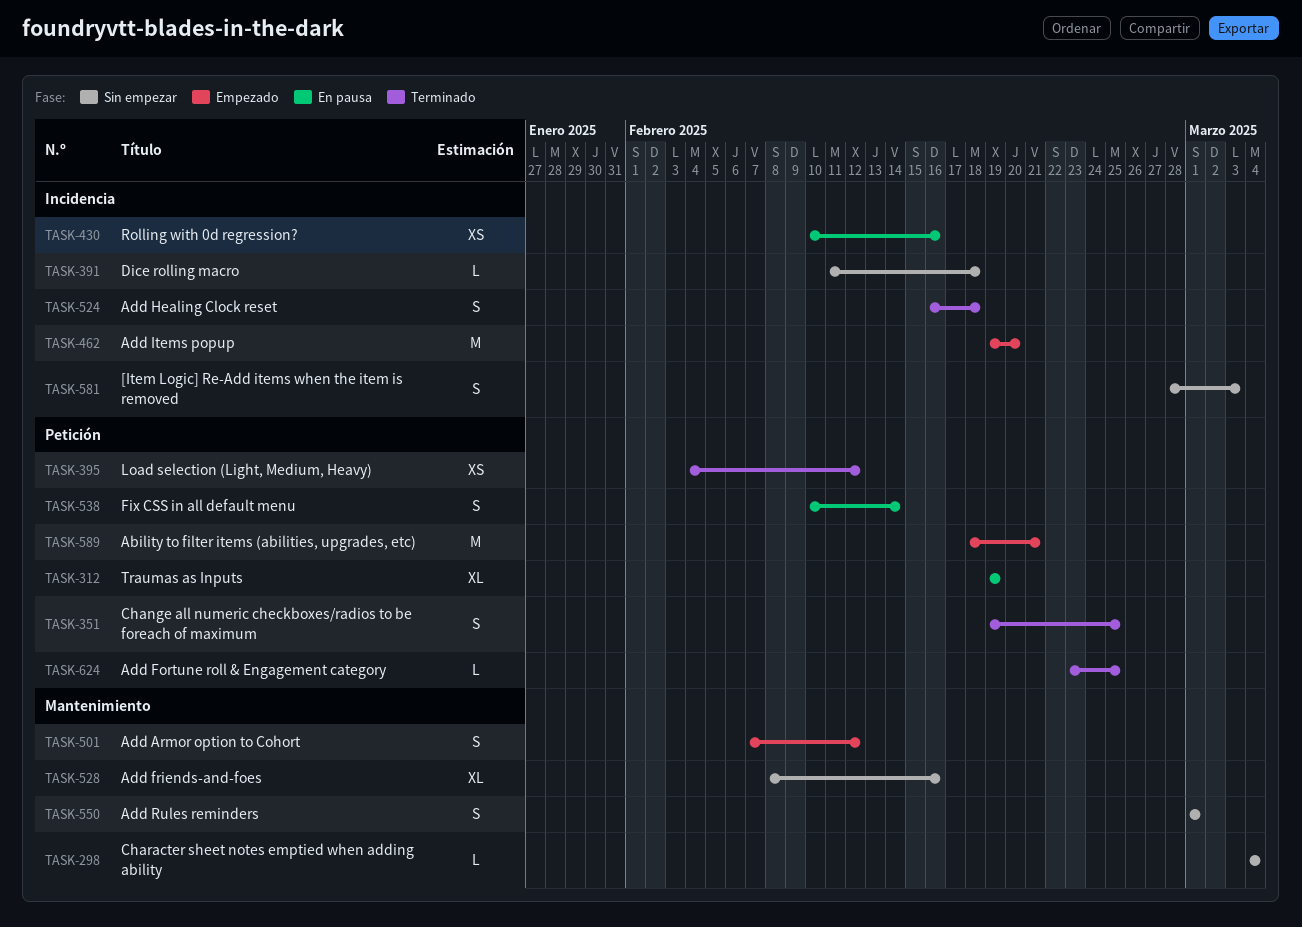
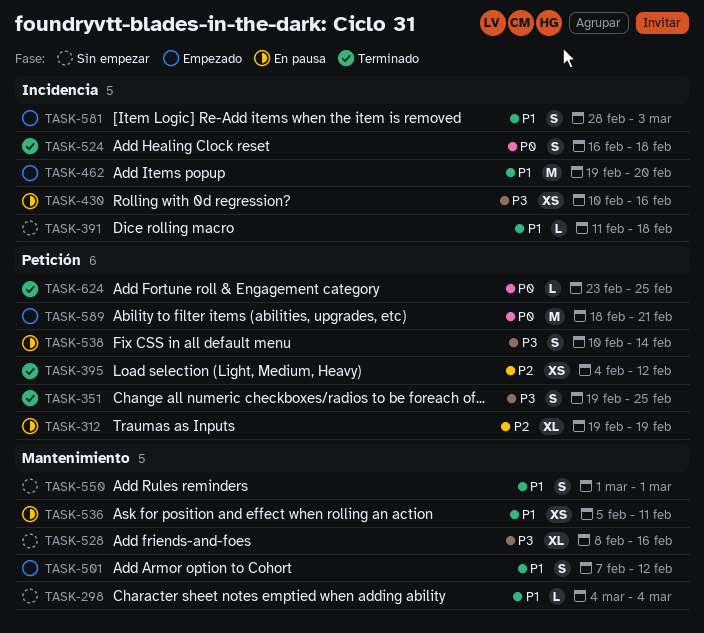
TASK-536: none -> present
TASK-581, status: Sin empezar -> Empezado

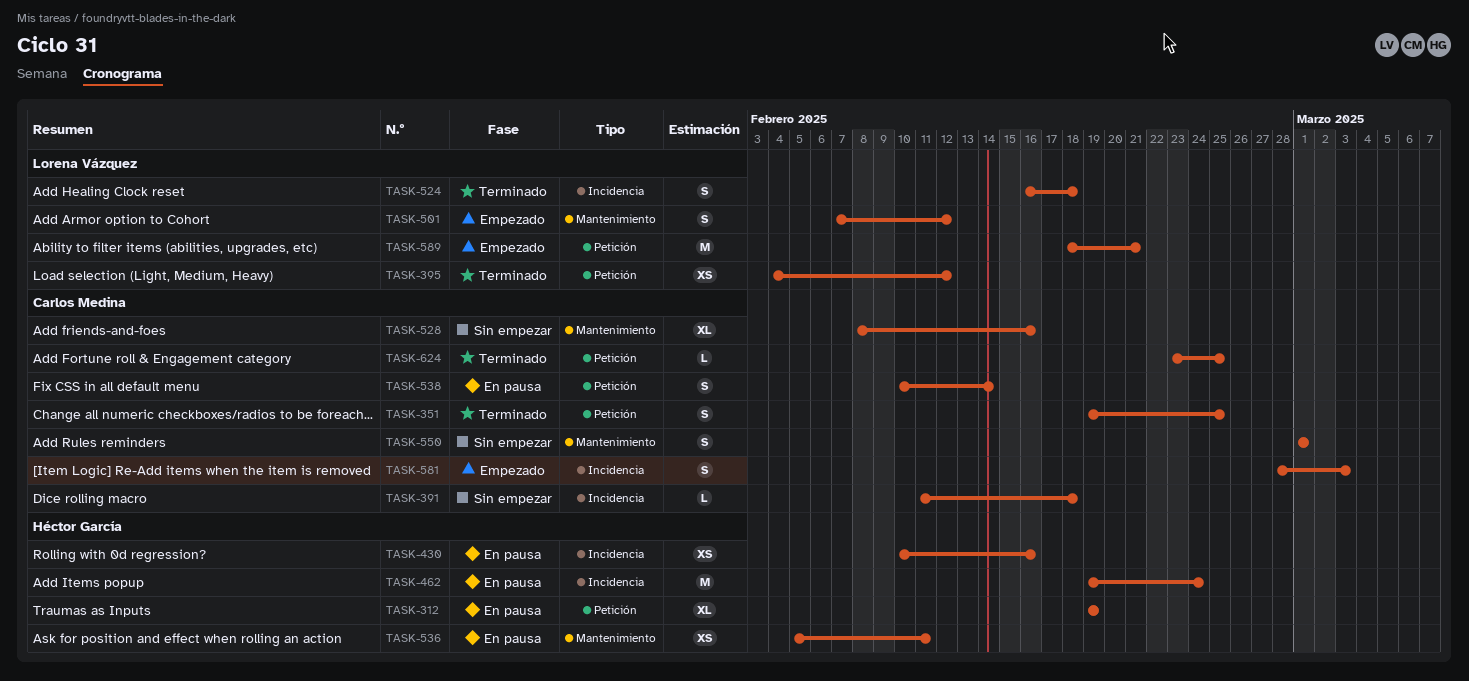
TASK-298: present -> none
TASK-462, status: Empezado -> En pausa
TASK-462, due: Feb 20 -> Feb 24

